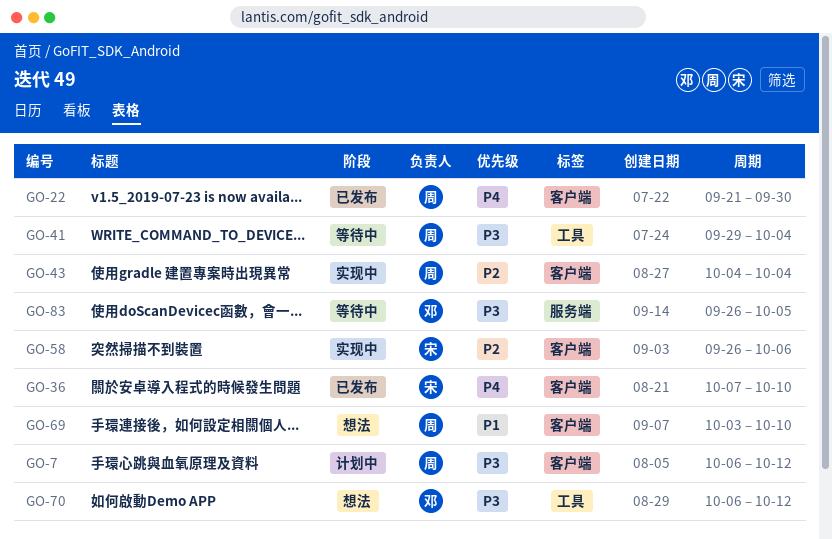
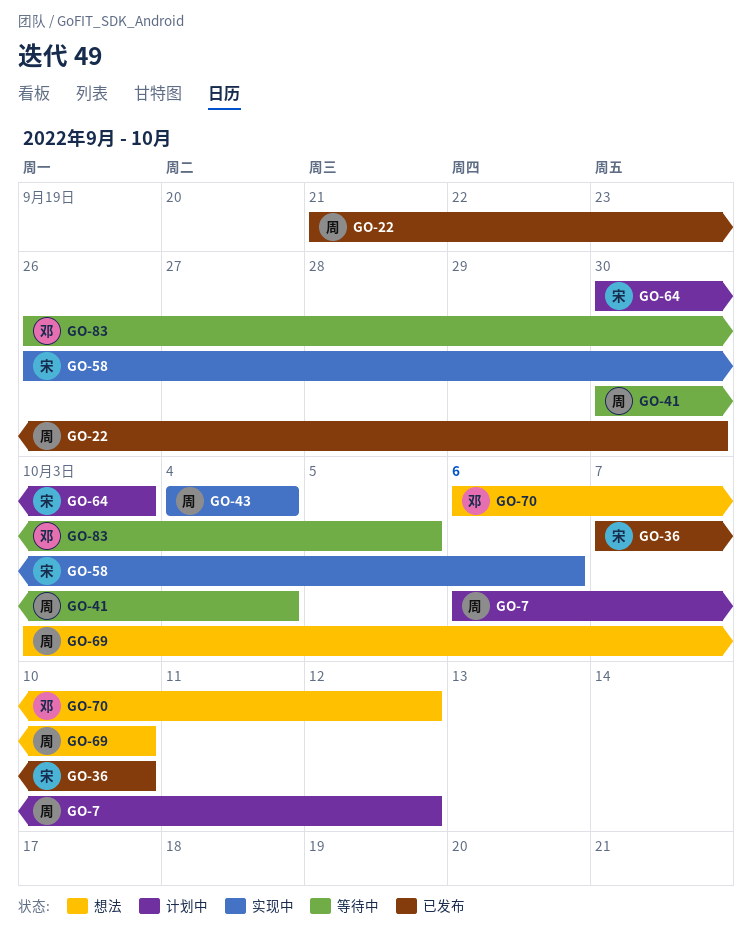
GO-41, start: Sep 29 -> Sep 30
GO-64: none -> present

